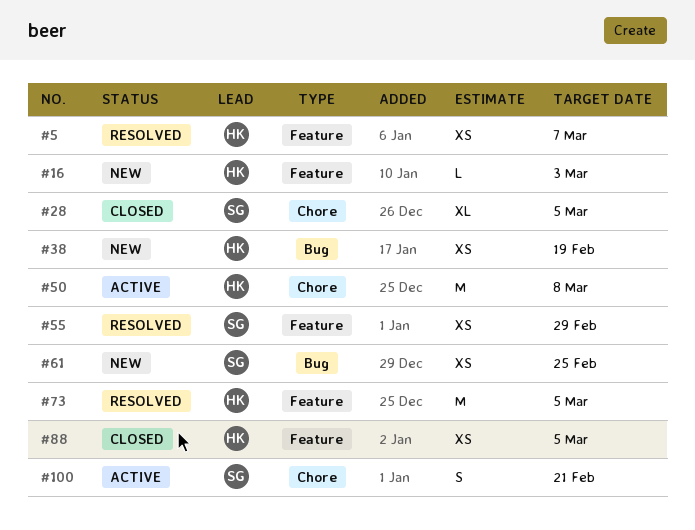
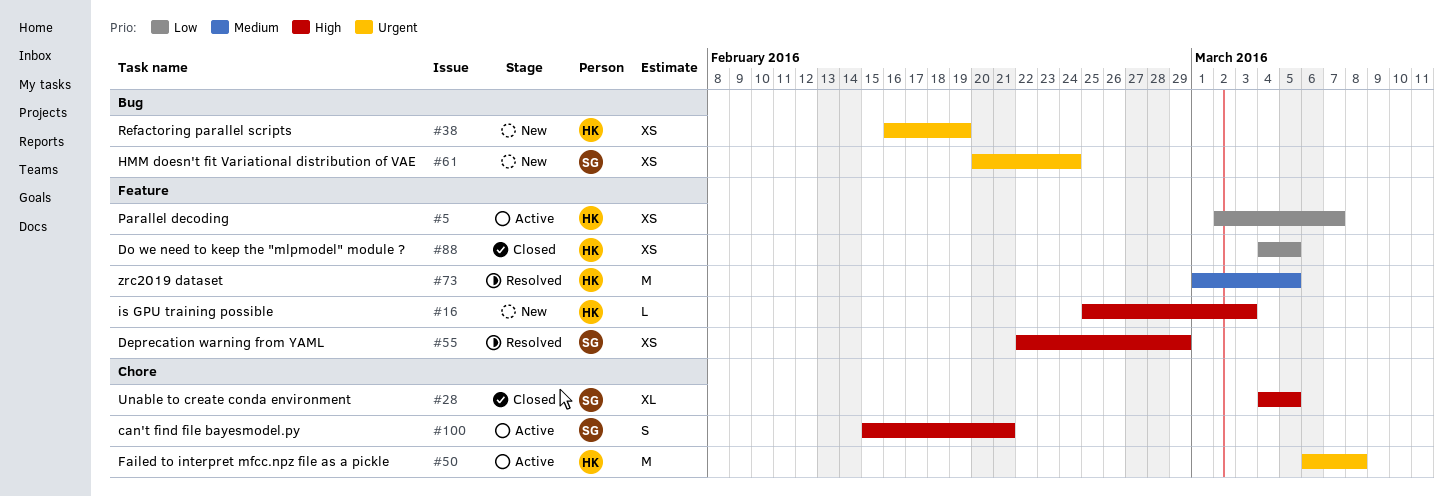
#5, status: Resolved -> Active
#61, due: Feb 25 -> Feb 24

